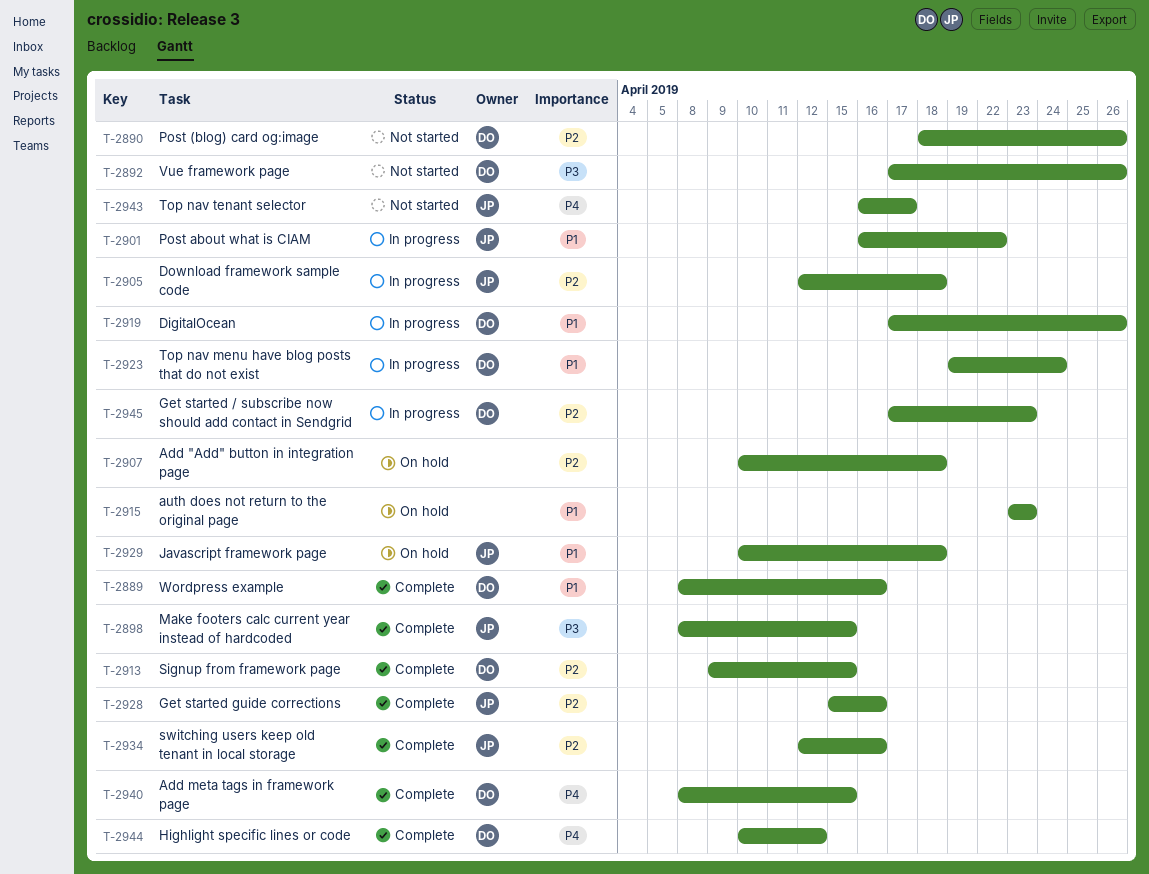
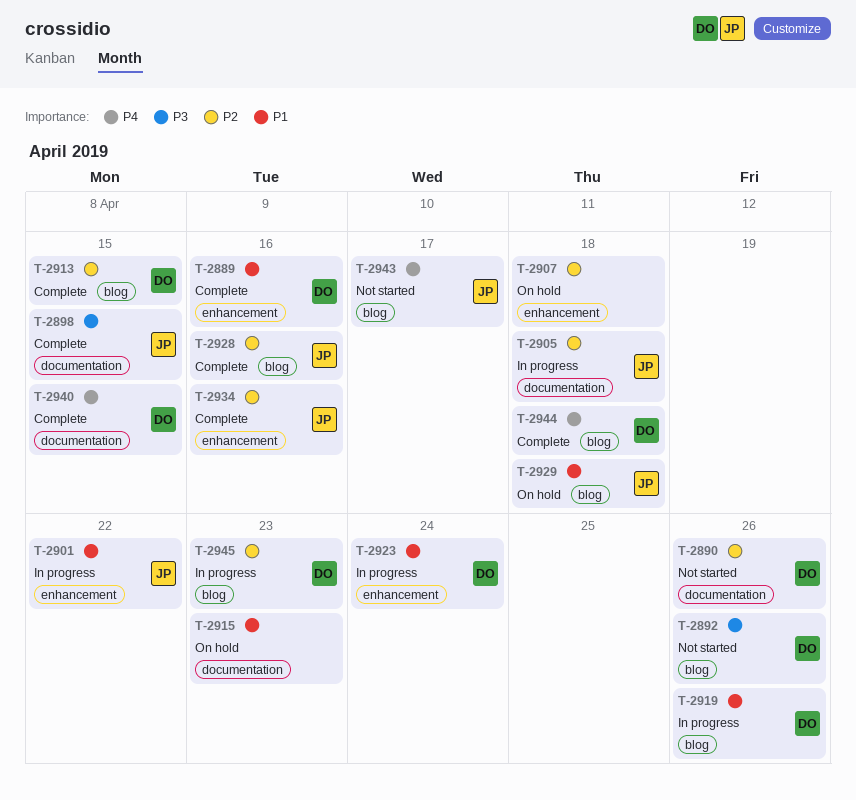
T-2944, due: Apr 12 -> Apr 18

